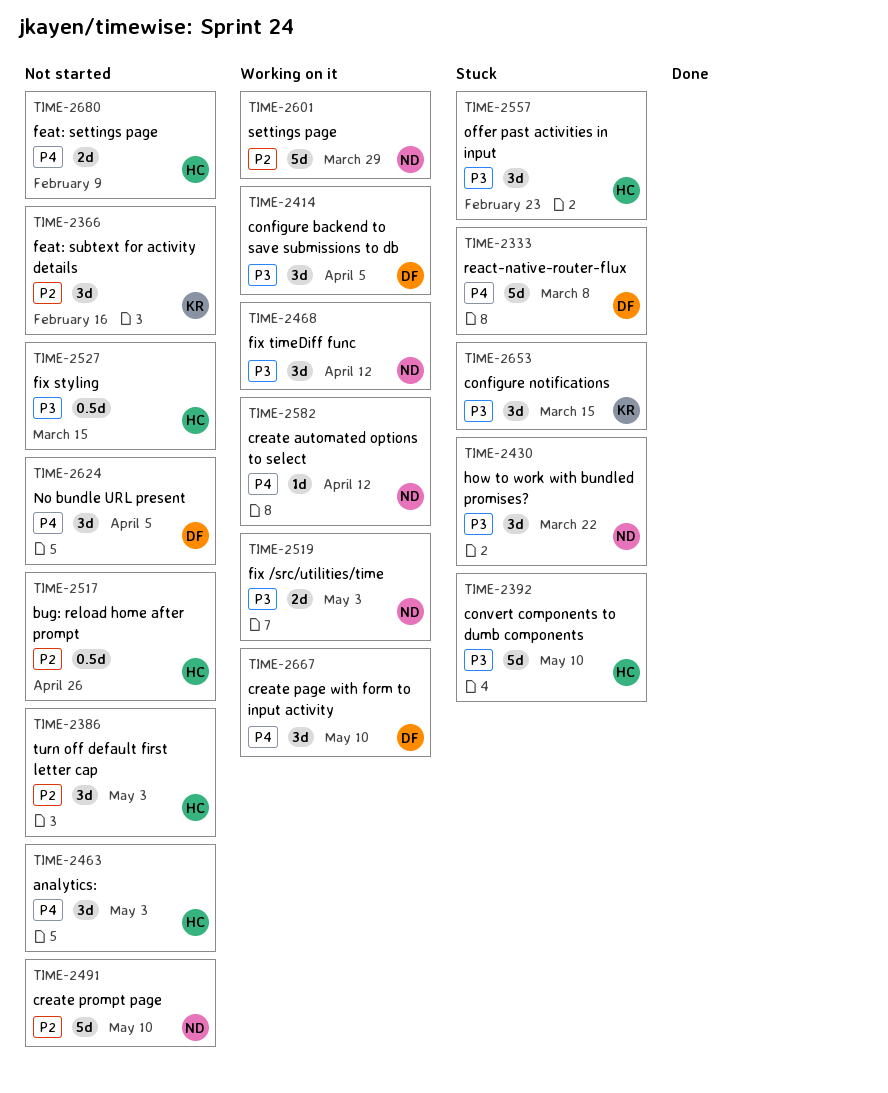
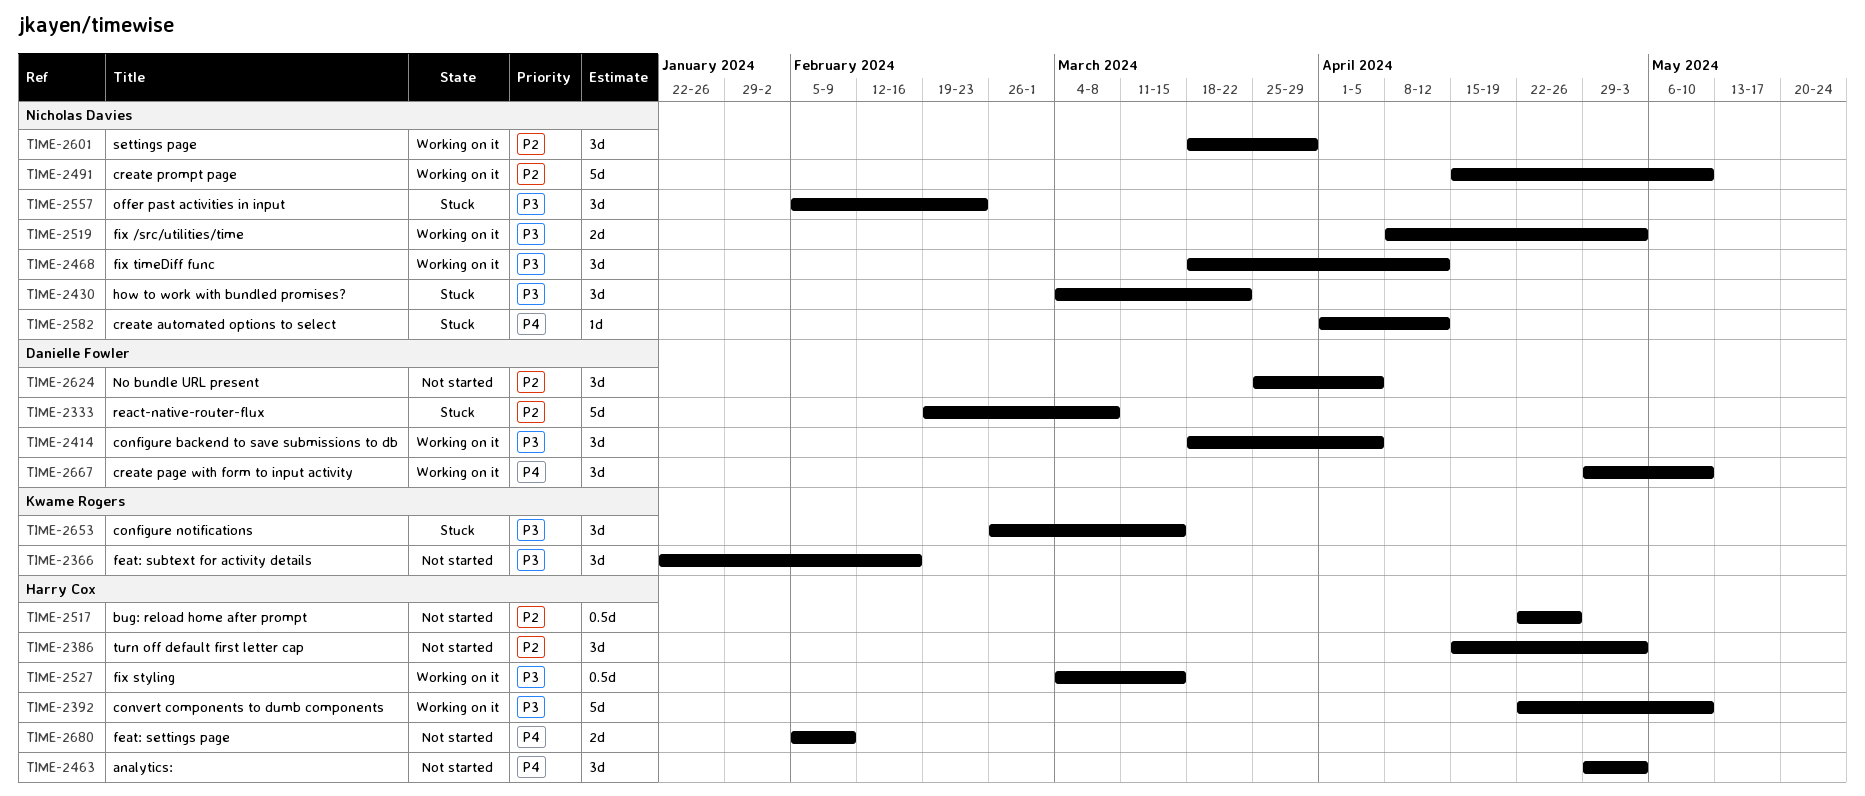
TIME-2333, priority: P4 -> P2
TIME-2366, priority: P2 -> P3
TIME-2392, status: Stuck -> Working on it
TIME-2491, status: Not started -> Working on it
TIME-2527, status: Not started -> Working on it
TIME-2557, owner: Harry Cox -> Nicholas Davies
TIME-2582, status: Working on it -> Stuck
TIME-2601, estimate: 5d -> 3d
TIME-2624, priority: P4 -> P2

